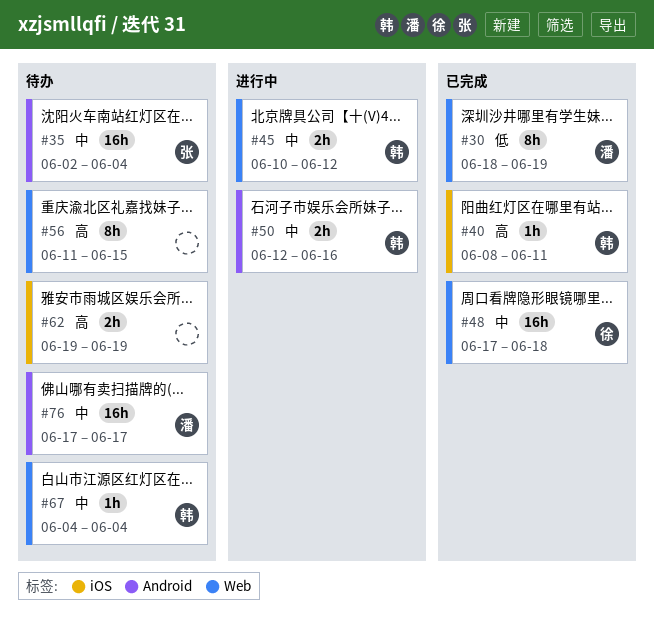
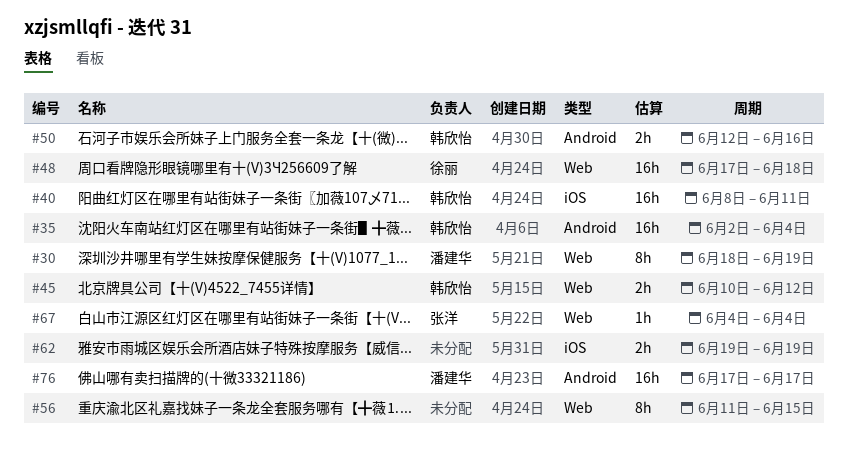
#35, owner: 张洋 -> 韩欣怡
#40, estimate: 1h -> 16h
#67, owner: 韩欣怡 -> 张洋

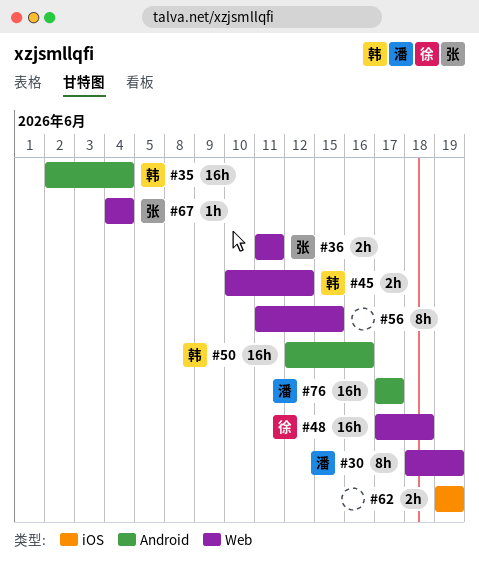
#36: none -> present
#40: present -> none
#50, estimate: 2h -> 16h

